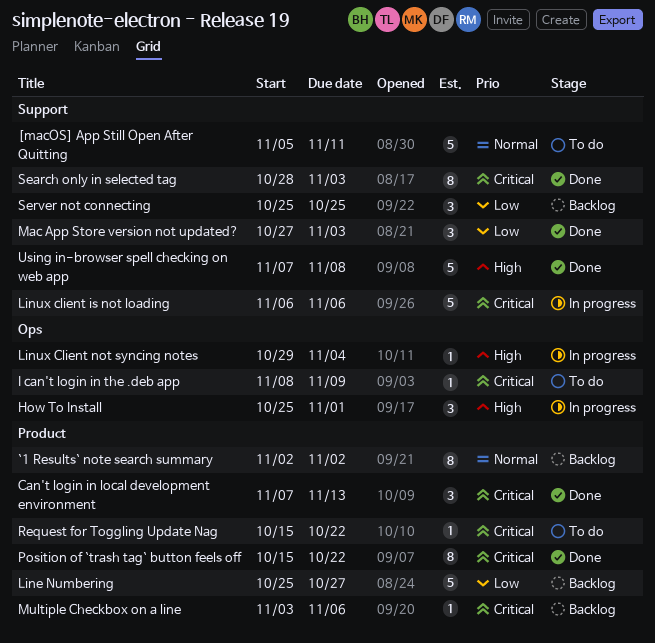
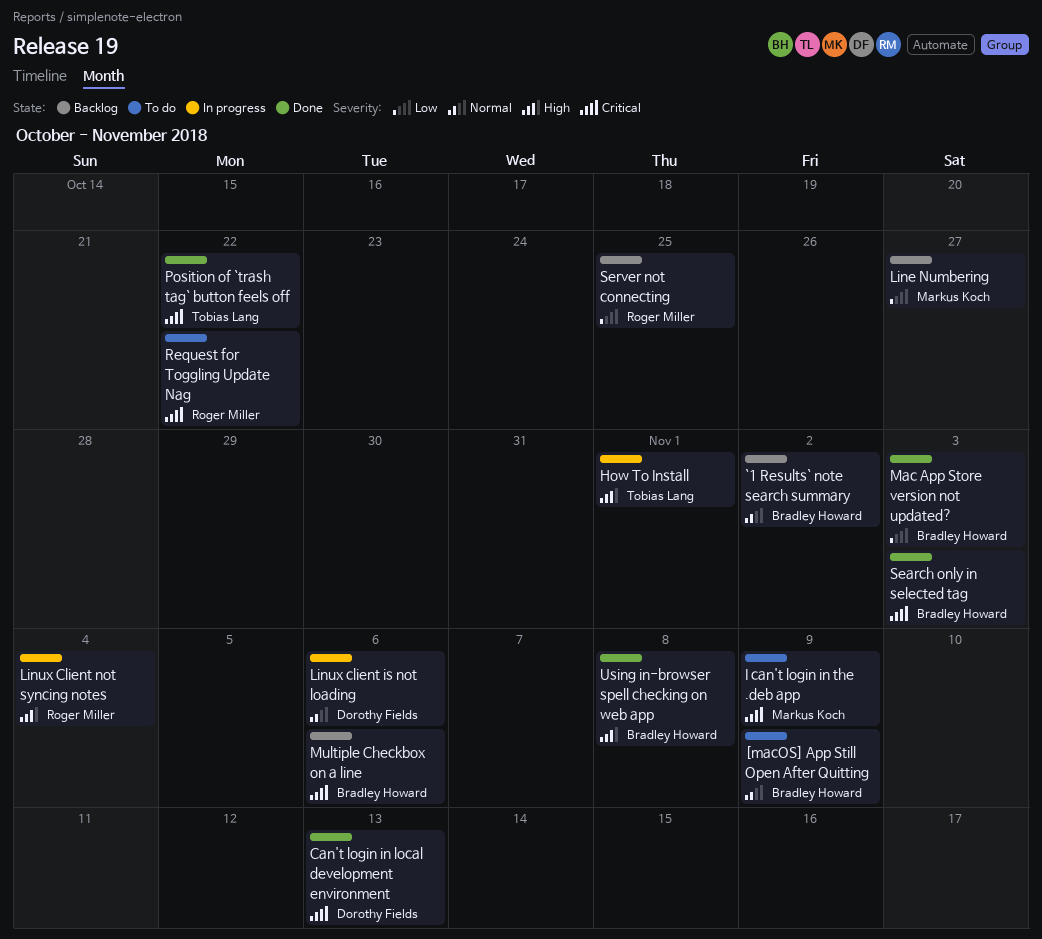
[macOS] App Still Open After Quitting, due: Nov 11 -> Nov 9
Linux client is not loading, priority: Critical -> Normal

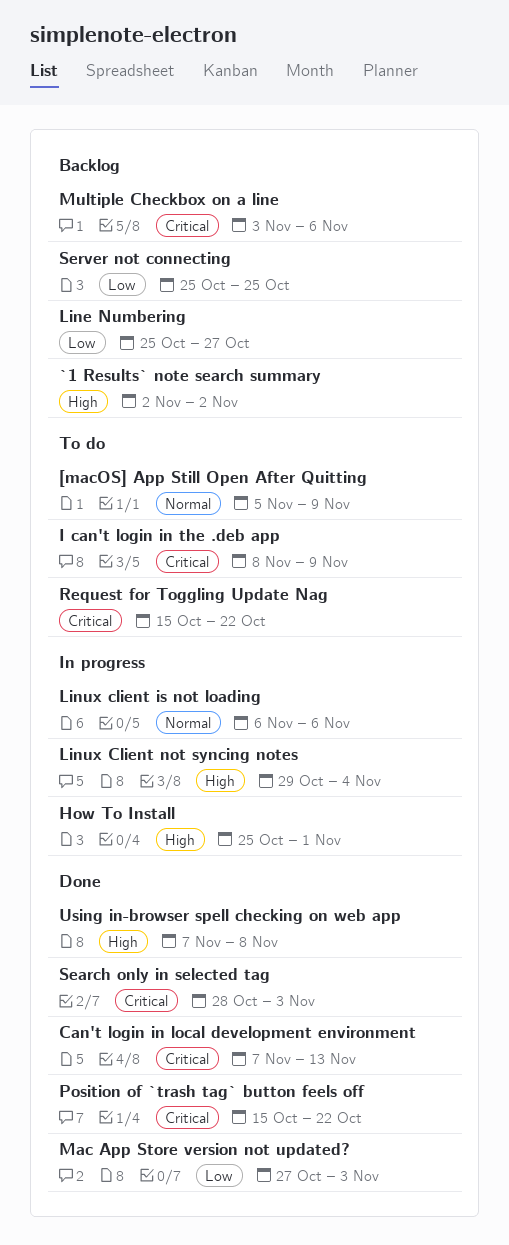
`1 Results` note search summary, priority: Normal -> High

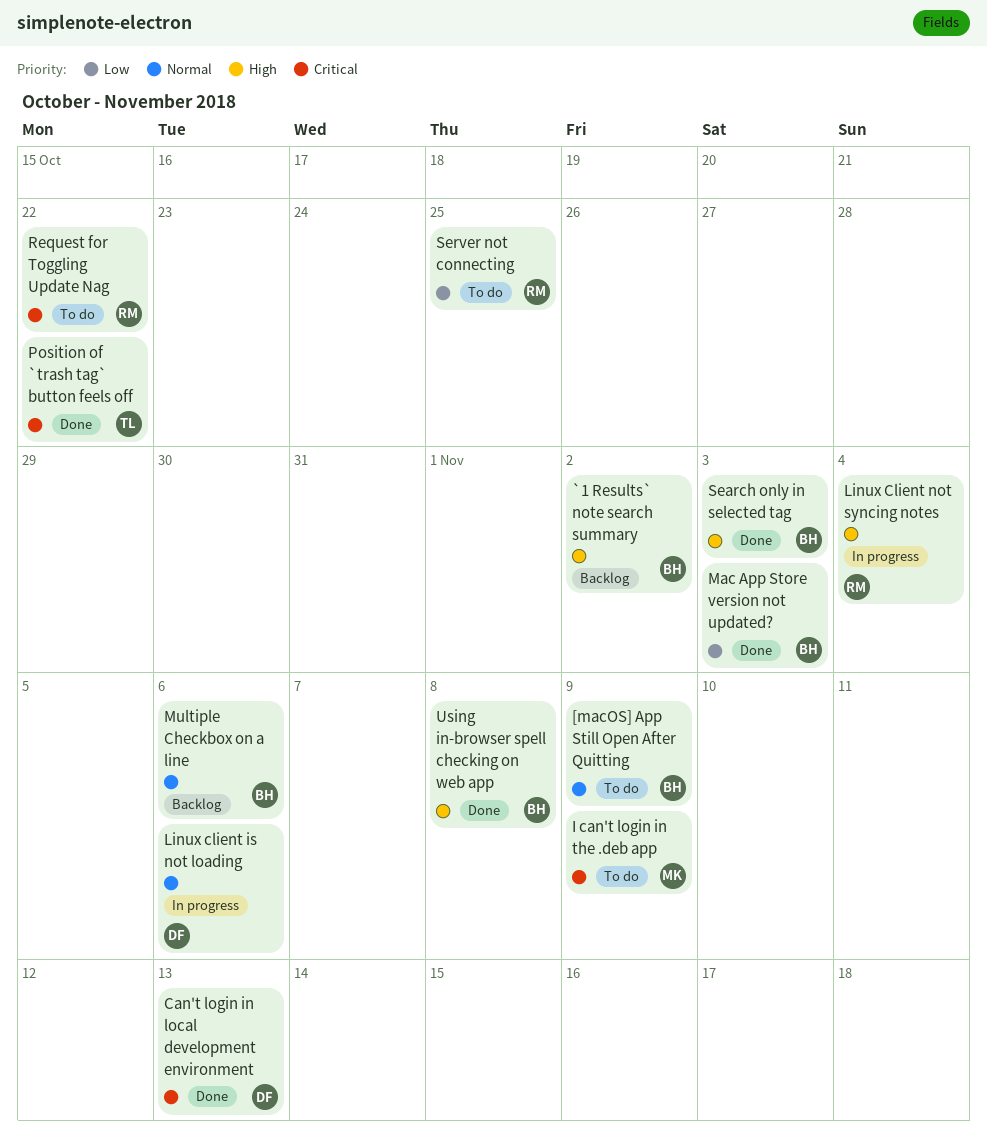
How To Install: present -> none
Line Numbering: present -> none
Multiple Checkbox on a line, priority: Critical -> Normal
Search only in selected tag, priority: Critical -> High
Server not connecting, status: Backlog -> To do

